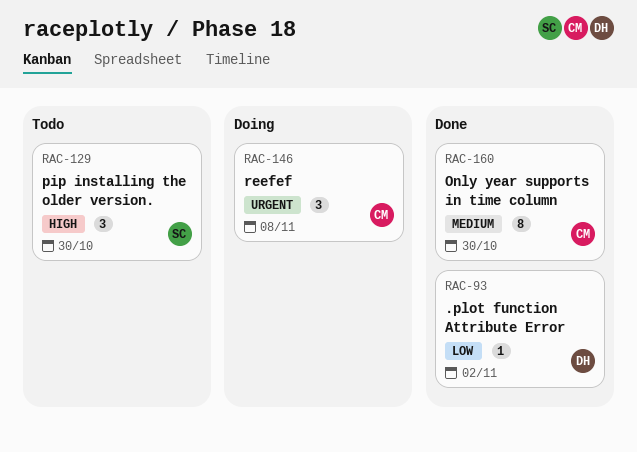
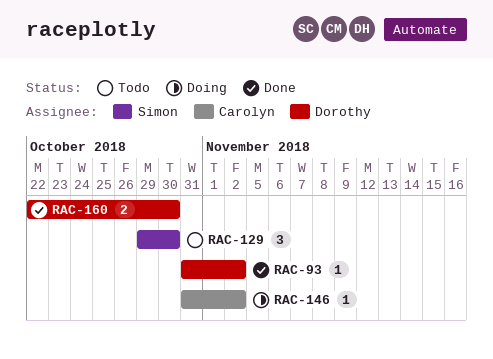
RAC-146, estimate: 3 -> 1
RAC-146, due: Nov 8 -> Nov 2
RAC-160, owner: Carolyn -> Dorothy
RAC-160, estimate: 8 -> 2

